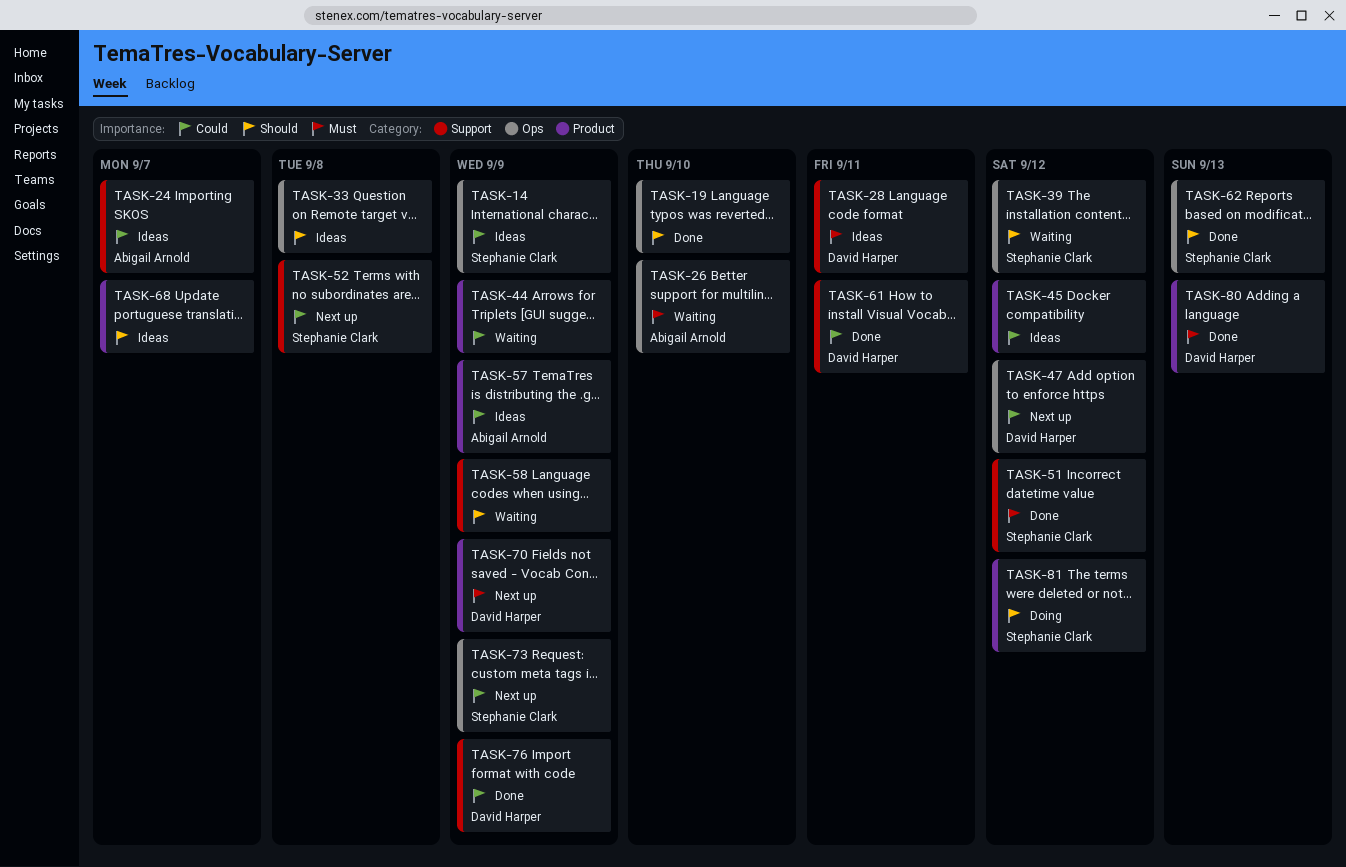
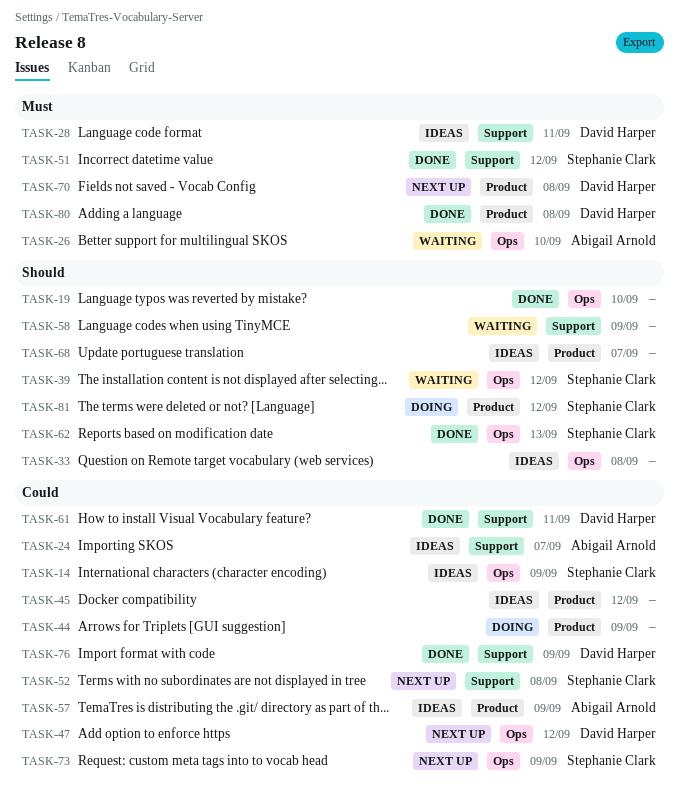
TASK-44, status: Waiting -> Doing
TASK-70, due: Sep 9 -> Sep 8
TASK-80, due: Sep 13 -> Sep 8

